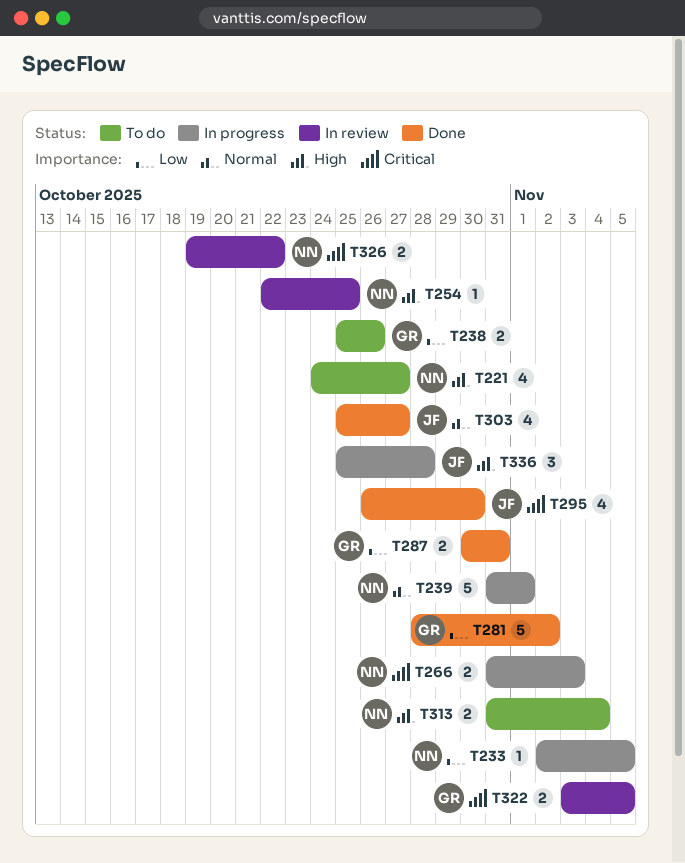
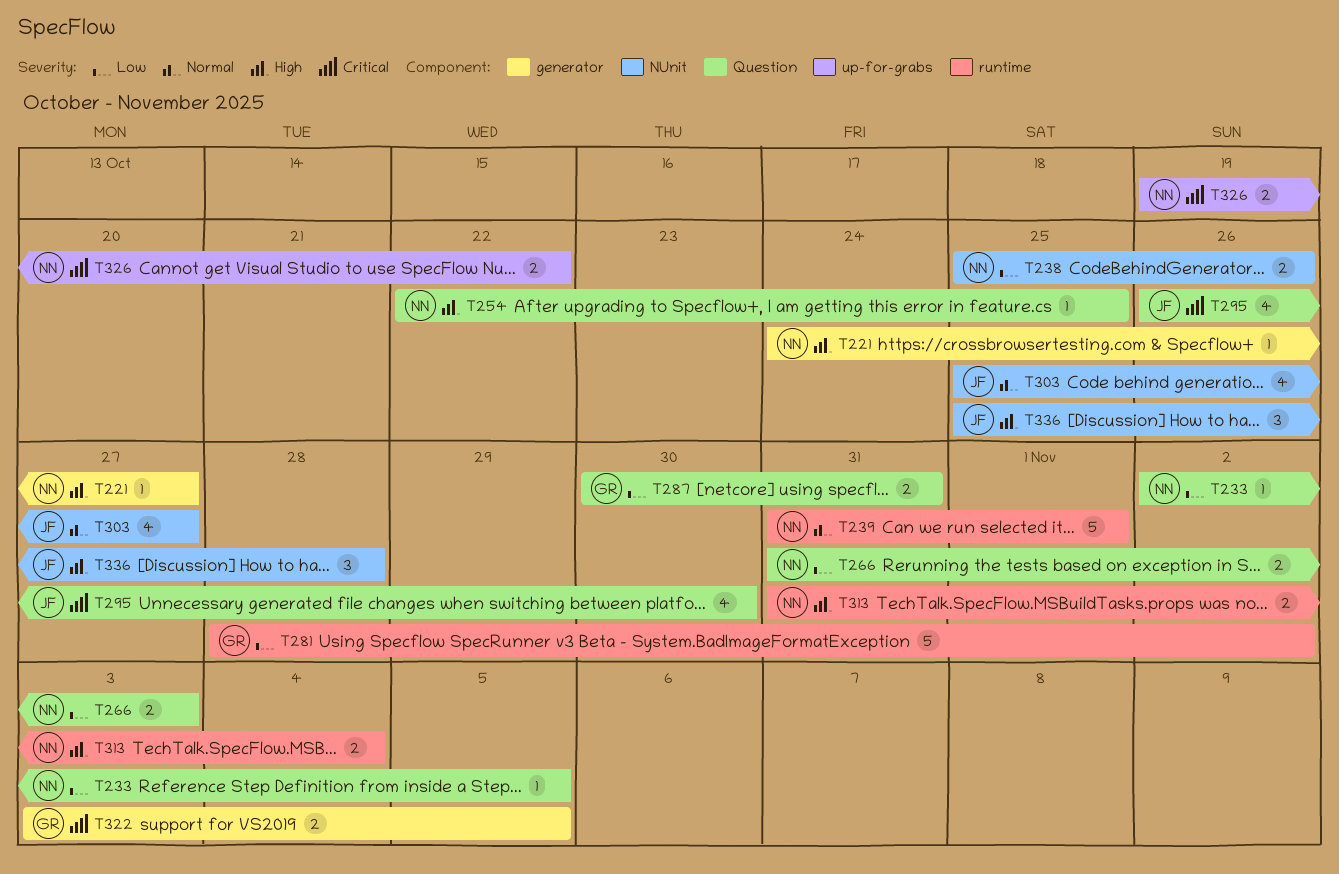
T221, estimate: 4 -> 1
T238, owner: GR -> NN
T266, priority: Critical -> Low

